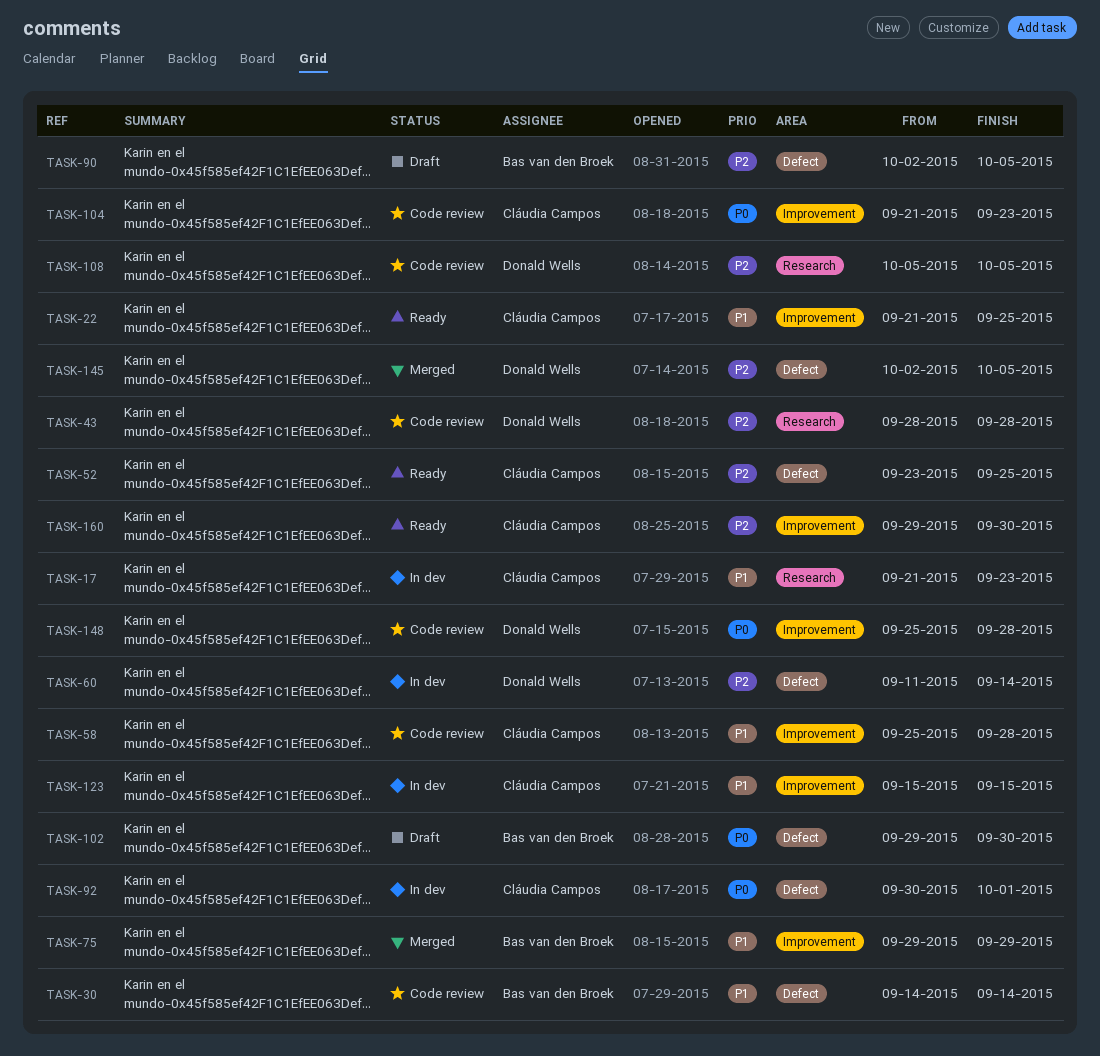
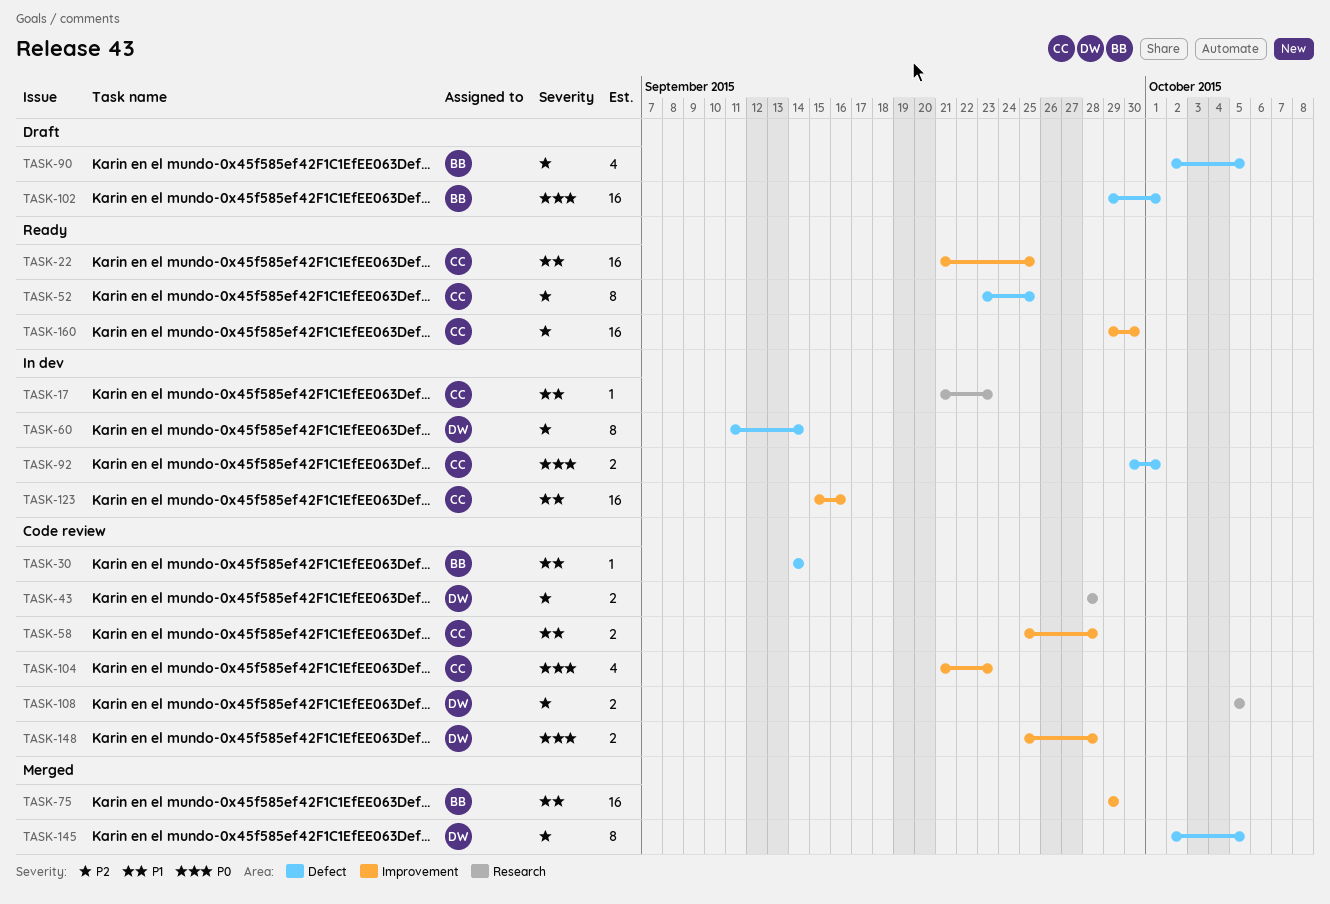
TASK-102, due: Sep 30 -> Oct 1
TASK-123, due: Sep 15 -> Sep 16

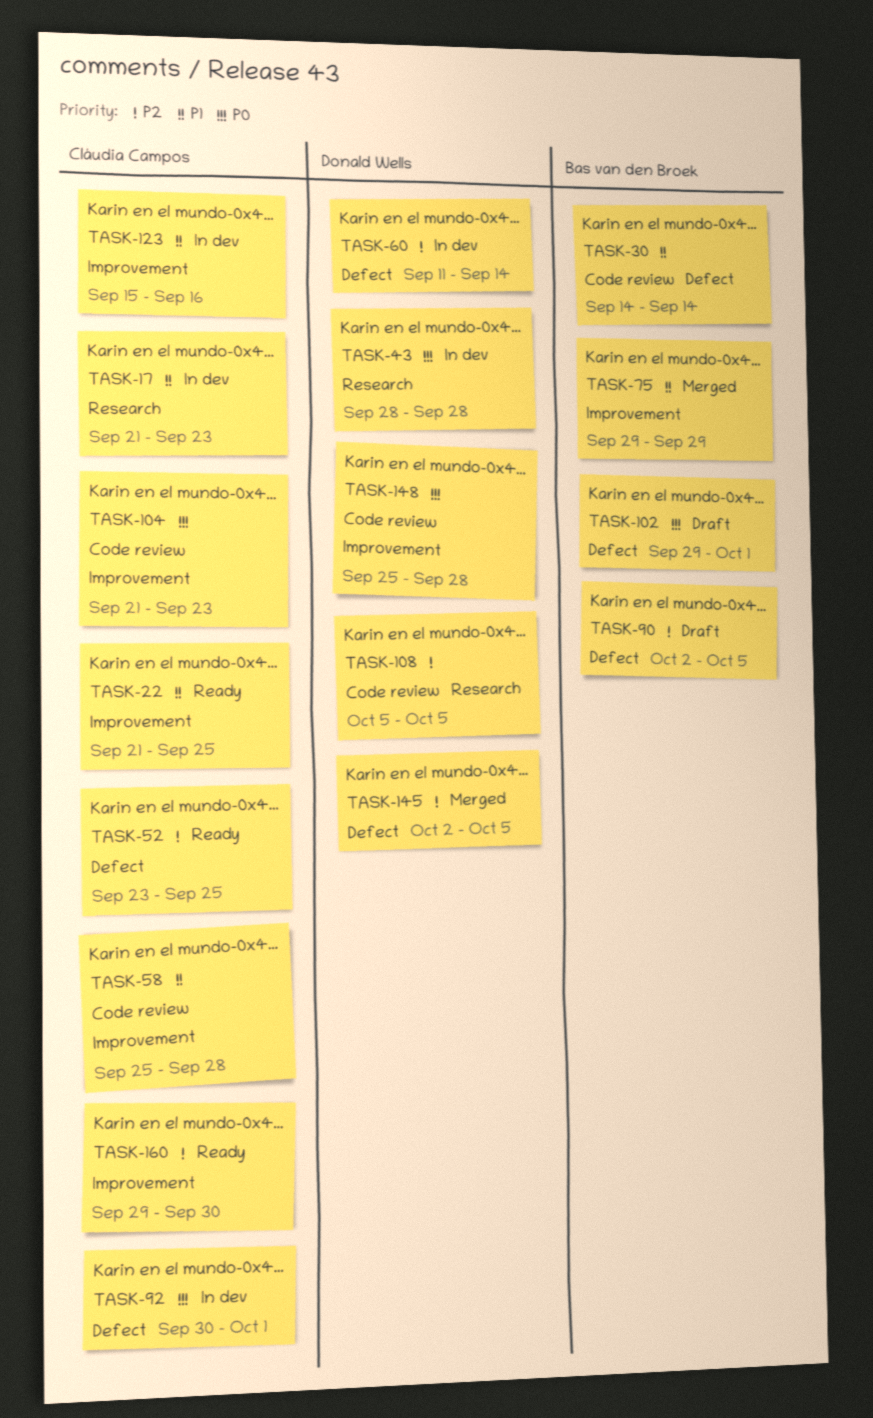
TASK-43, status: Code review -> In dev
TASK-43, priority: P2 -> P0

